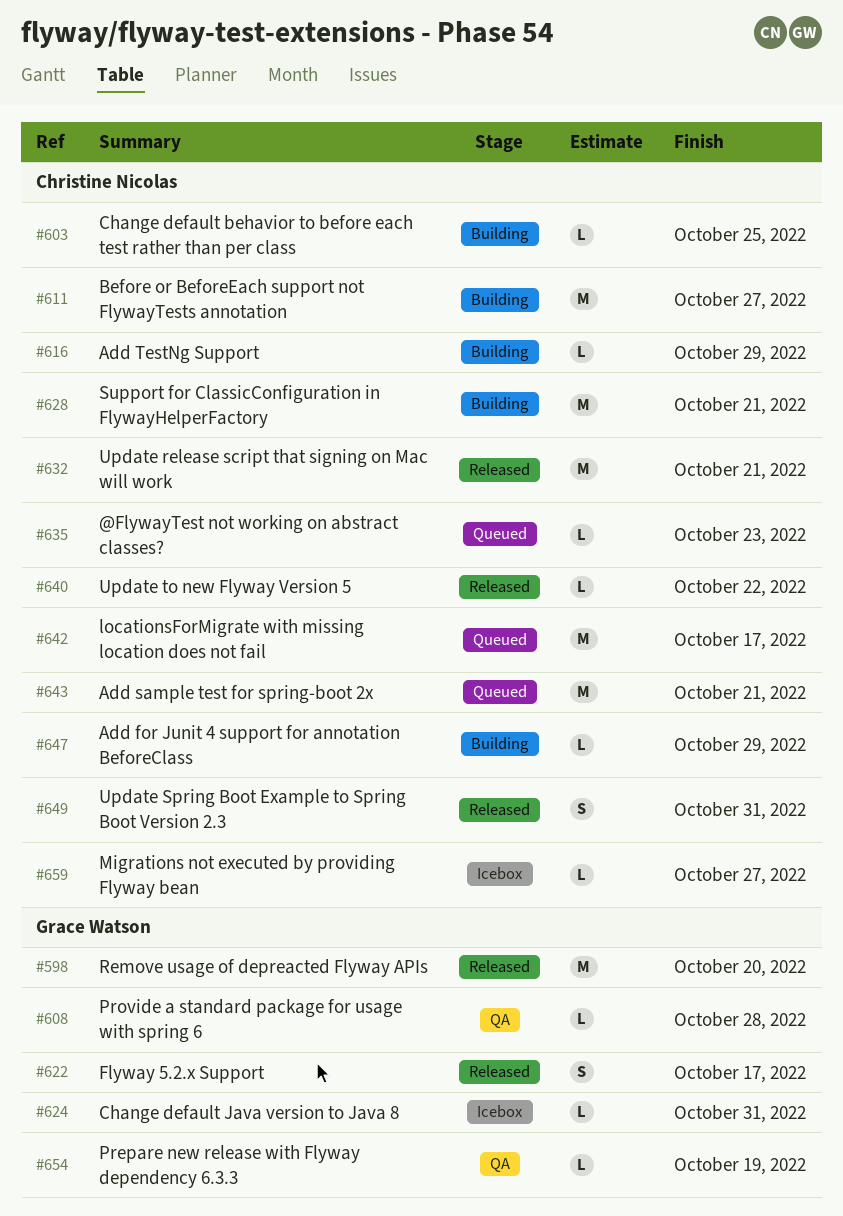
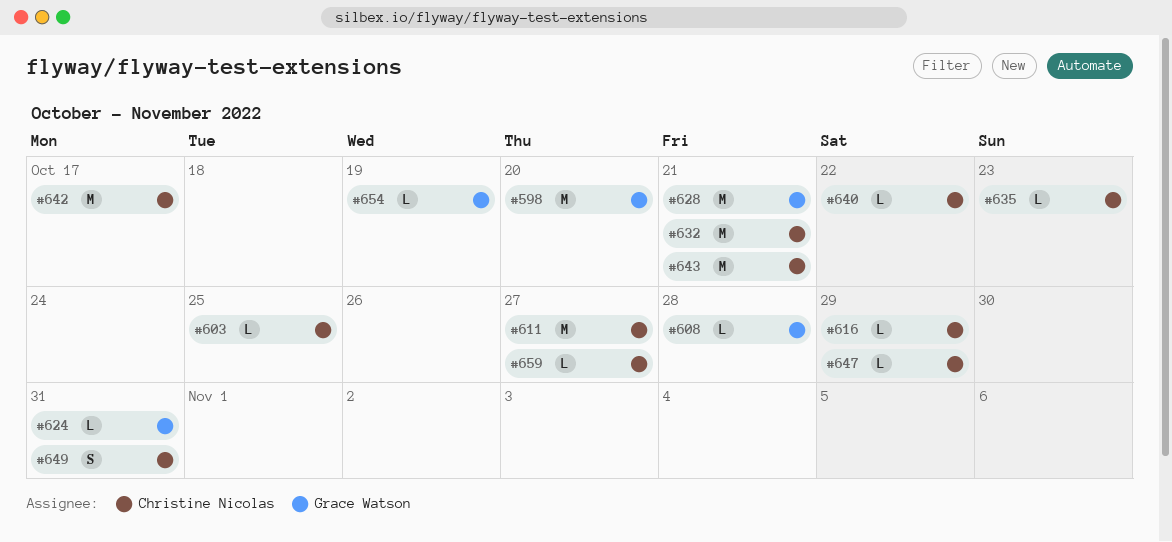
#622: present -> none
#628, owner: Christine Nicolas -> Grace Watson

